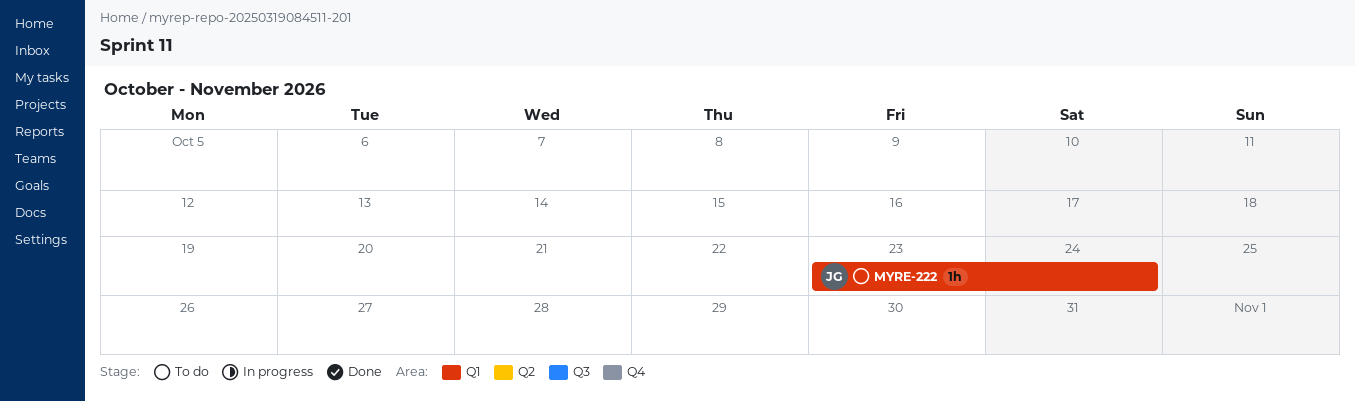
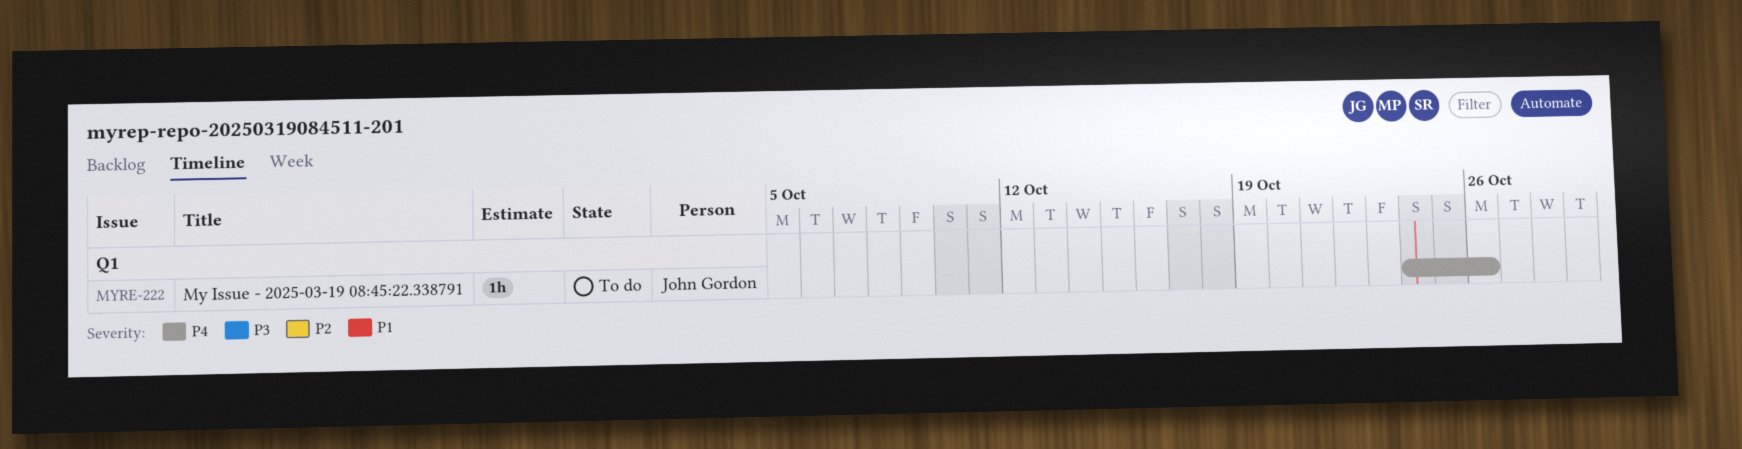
MYRE-222, start: Oct 23 -> Oct 24
MYRE-222, due: Oct 24 -> Oct 26

